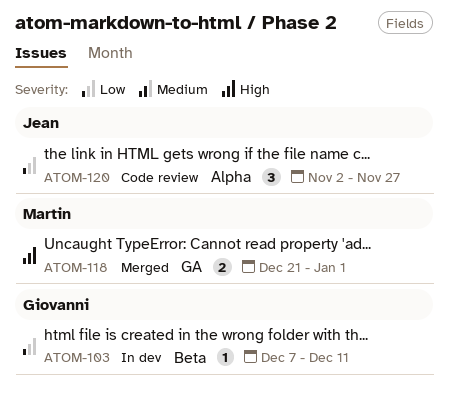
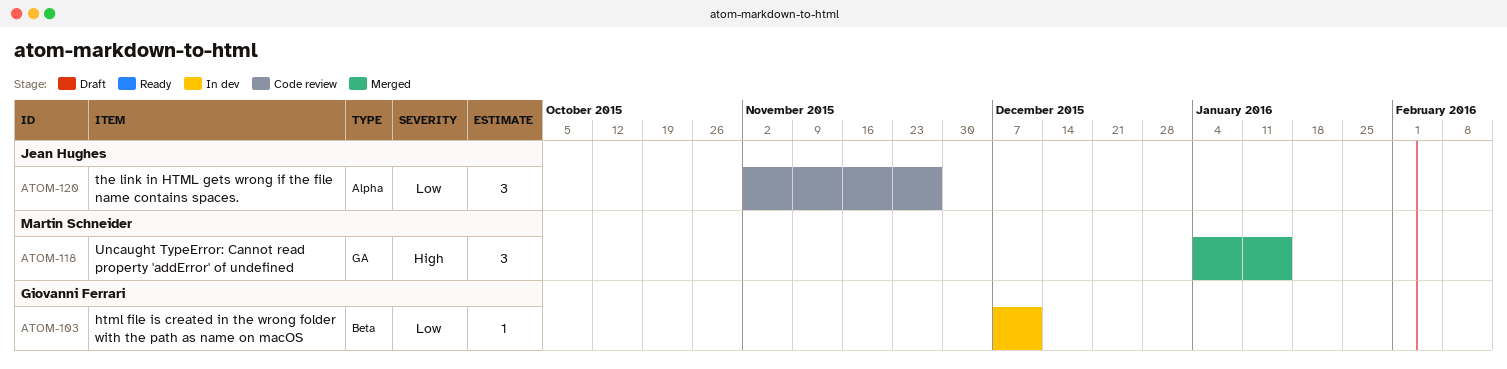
ATOM-118, estimate: 2 -> 3
ATOM-118, start: Dec 21 -> Jan 4
ATOM-118, due: Jan 1 -> Jan 15

